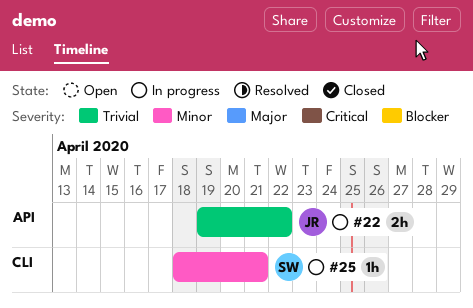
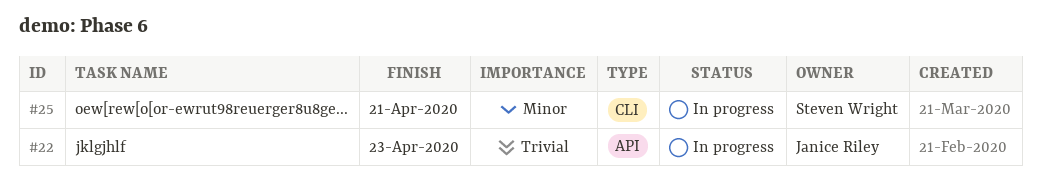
#22, due: Apr 22 -> Apr 23

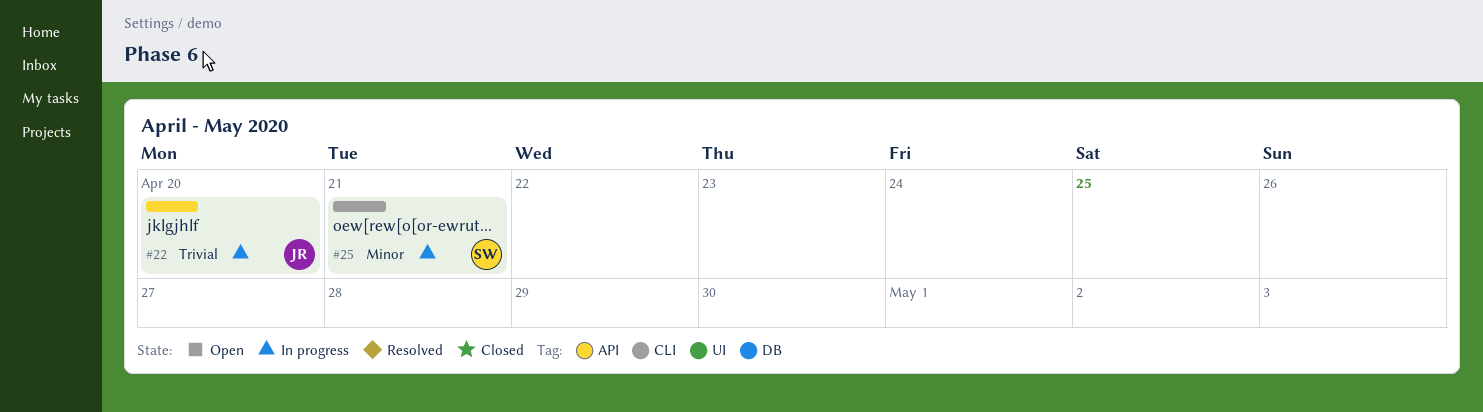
#22, due: Apr 23 -> Apr 20

